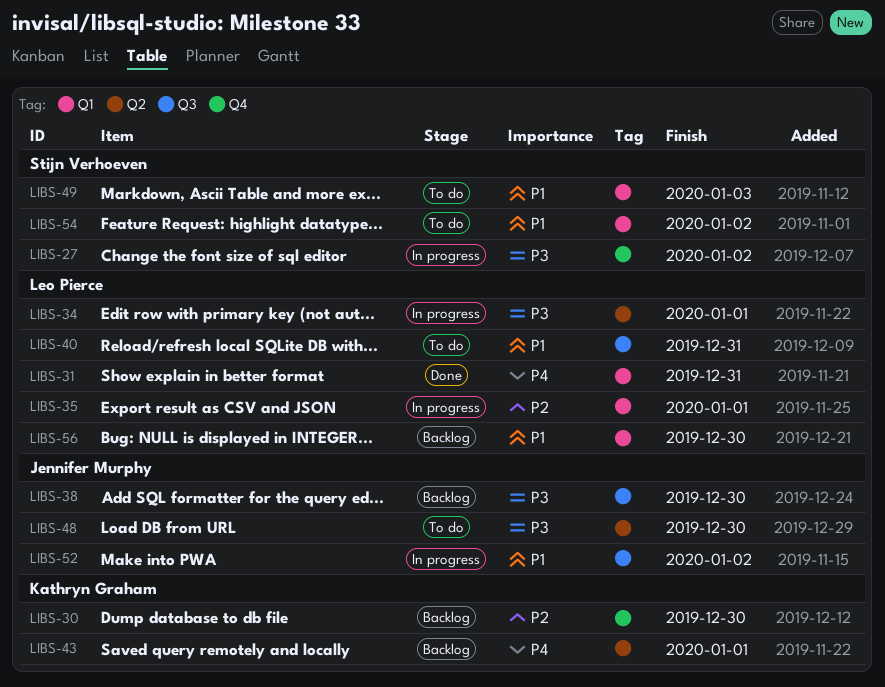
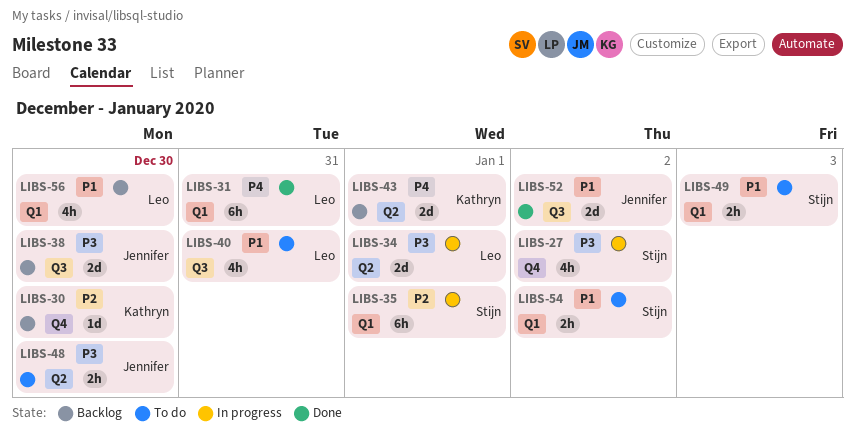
LIBS-35, owner: Leo Pierce -> Stijn Verhoeven
LIBS-52, status: In progress -> Done

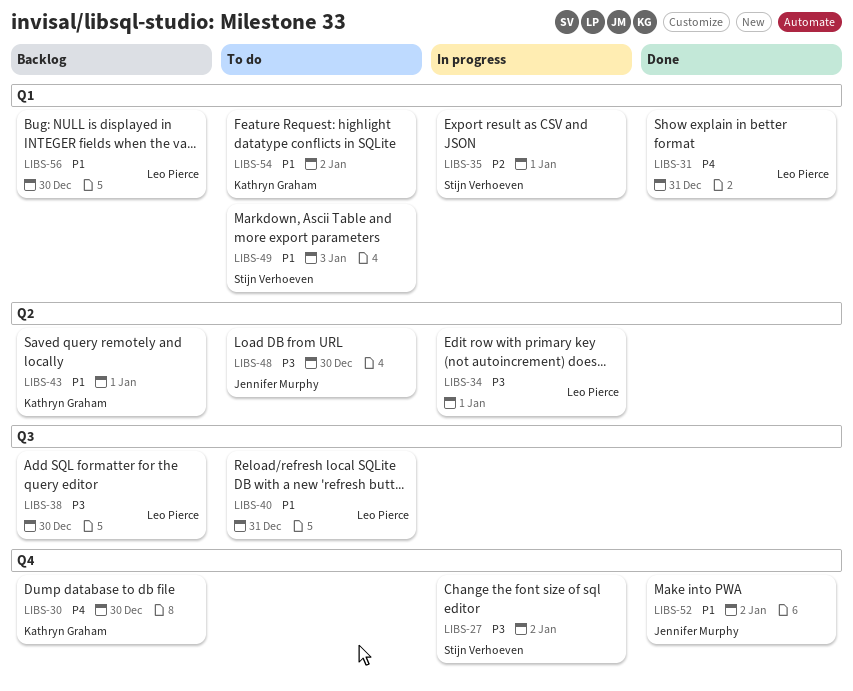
LIBS-30, priority: P2 -> P4
LIBS-38, owner: Jennifer Murphy -> Leo Pierce
LIBS-43, priority: P4 -> P1
LIBS-52, label: Q3 -> Q4
LIBS-54, owner: Stijn Verhoeven -> Kathryn Graham

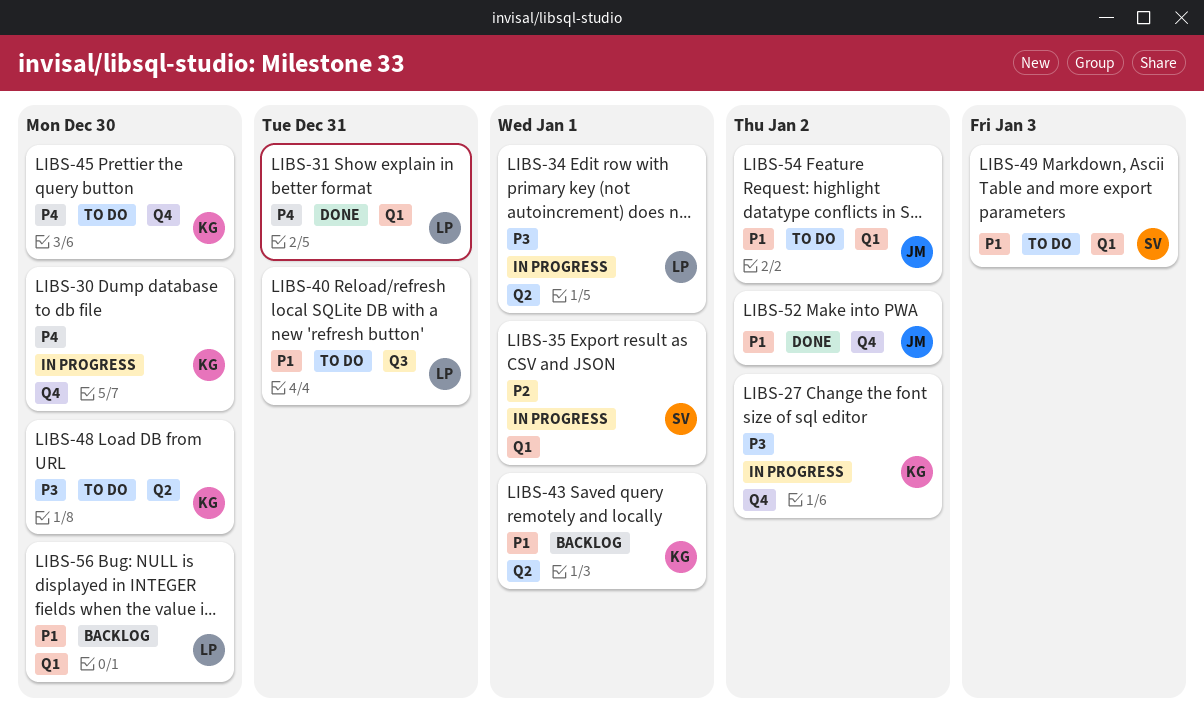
LIBS-27, owner: Stijn Verhoeven -> Kathryn Graham
LIBS-30, status: Backlog -> In progress
LIBS-38: present -> none
LIBS-45: none -> present
LIBS-48, owner: Jennifer Murphy -> Kathryn Graham
LIBS-54, owner: Kathryn Graham -> Jennifer Murphy

